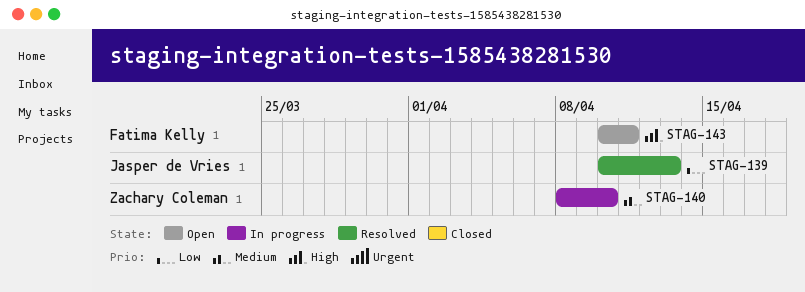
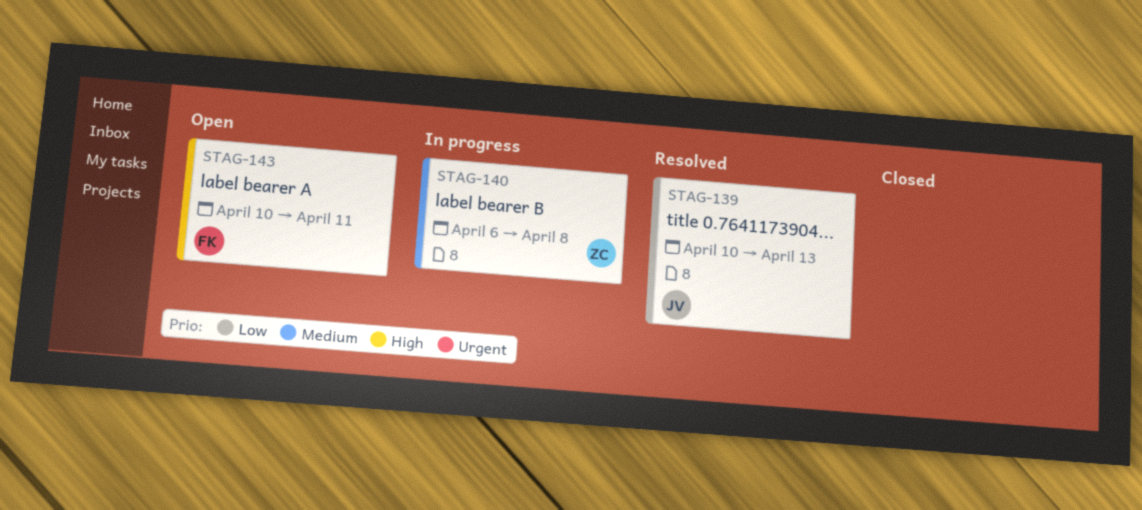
STAG-140, start: Apr 8 -> Apr 6
STAG-140, due: Apr 10 -> Apr 8

